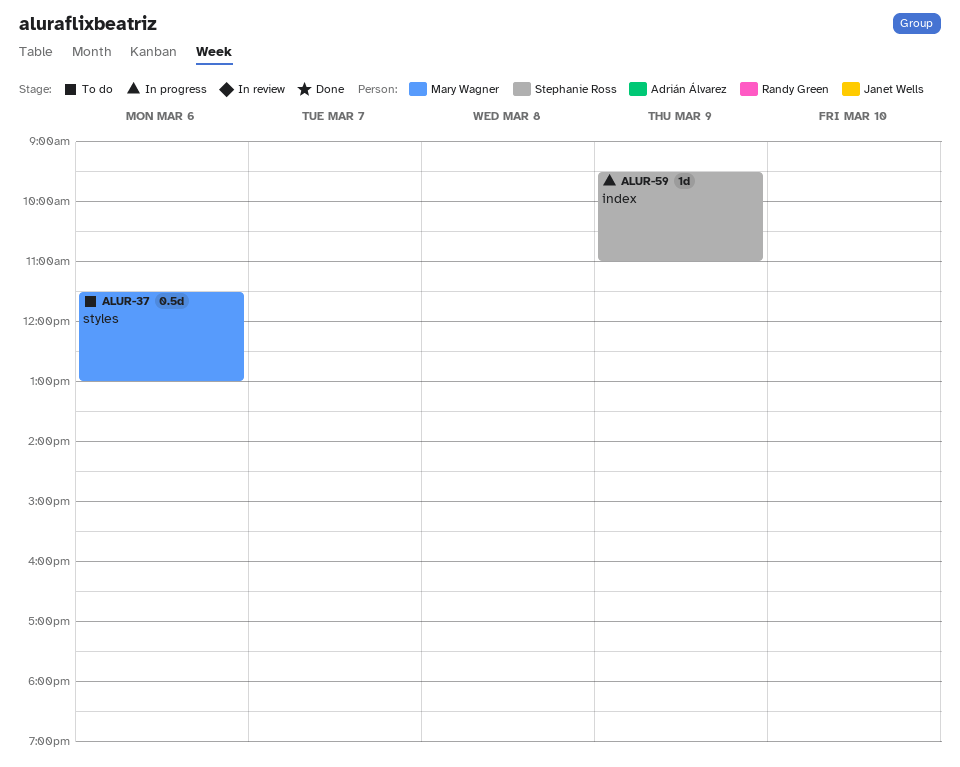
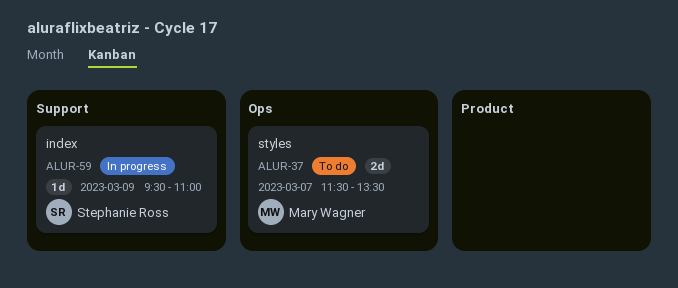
ALUR-37, estimate: 0.5d -> 2d
ALUR-37, day: Mar 6 -> Mar 7
ALUR-37, ends: 13:00 -> 13:30

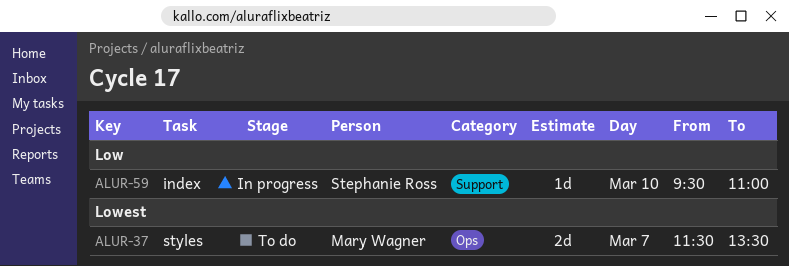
ALUR-59, day: Mar 9 -> Mar 10

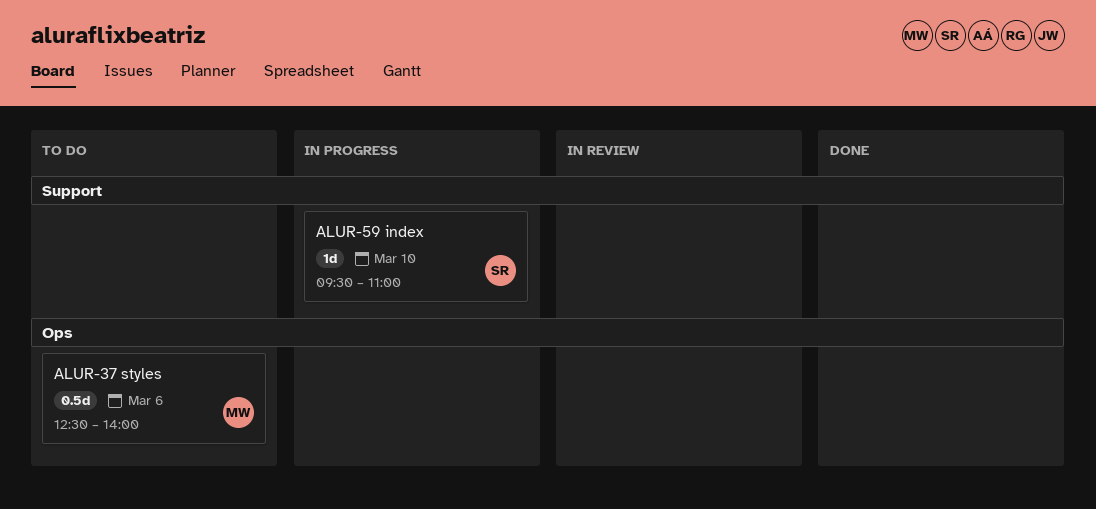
ALUR-37, estimate: 2d -> 0.5d
ALUR-37, day: Mar 7 -> Mar 6
ALUR-37, begins: 11:30 -> 12:30
ALUR-37, ends: 13:30 -> 14:00

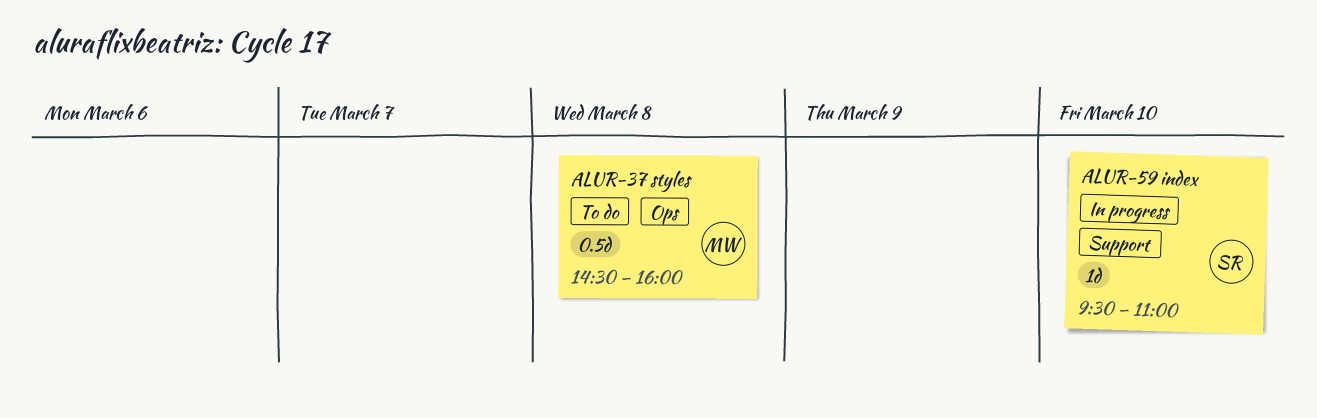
ALUR-37, day: Mar 6 -> Mar 8
ALUR-37, begins: 12:30 -> 14:30
ALUR-37, ends: 14:00 -> 16:00

